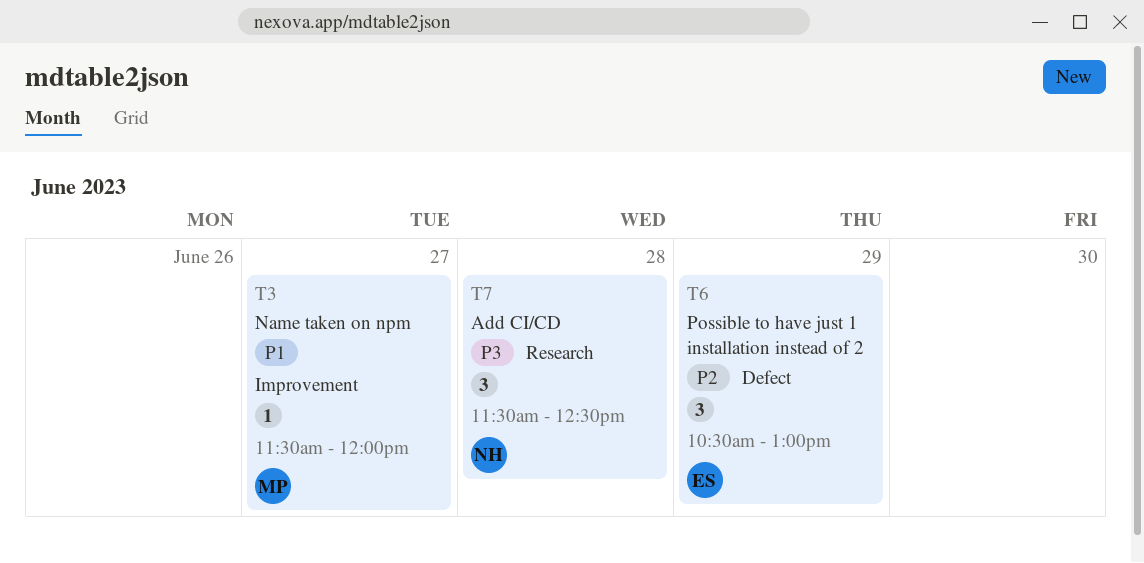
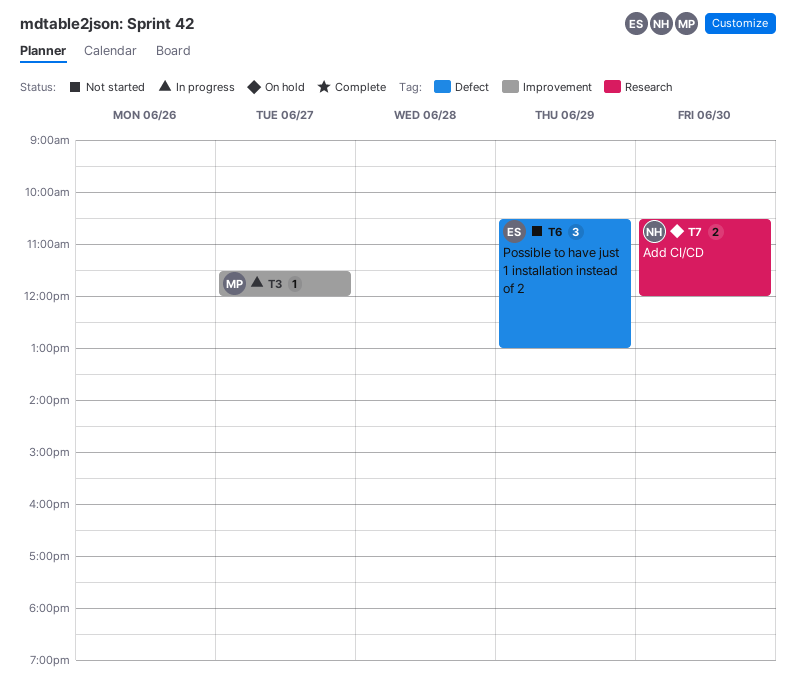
T7, estimate: 3 -> 2
T7, day: Jun 28 -> Jun 30
T7, begins: 11:30 -> 10:30
T7, ends: 12:30 -> 12:00

